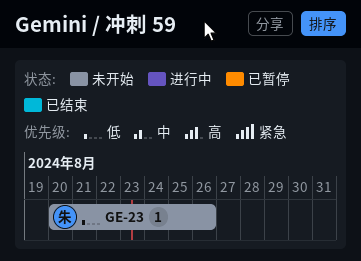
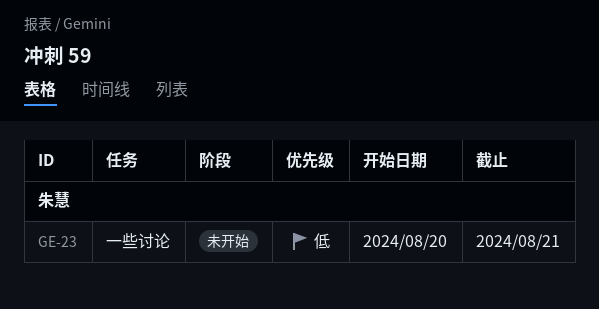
GE-23, due: Aug 26 -> Aug 21

